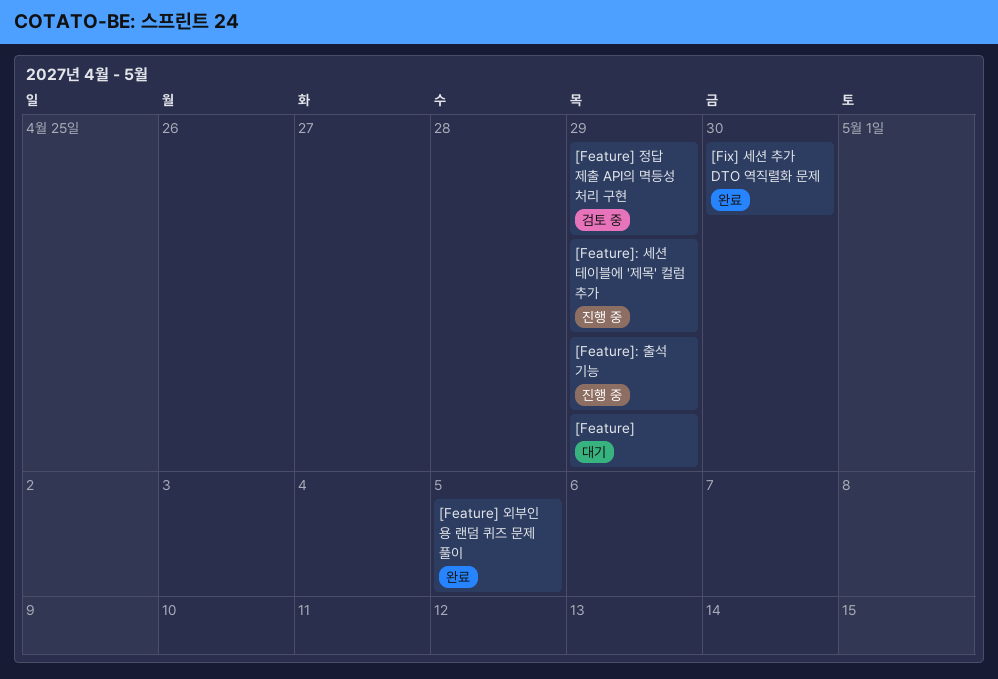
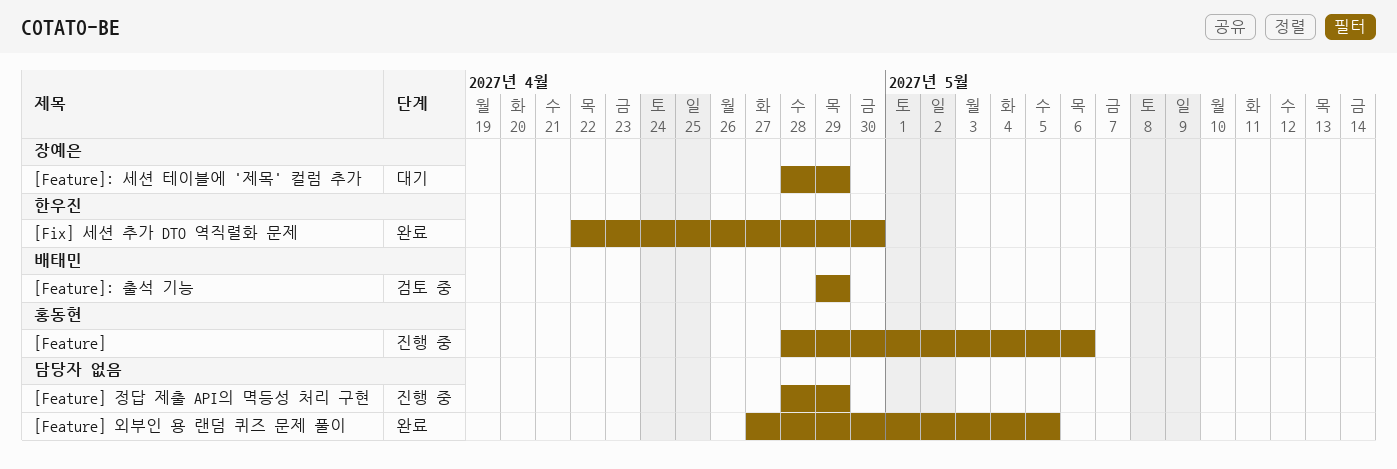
[Feature], status: 대기 -> 진행 중
[Feature], due: Apr 29 -> May 6
[Feature] 정답 제출 API의 멱등성 처리 구현, status: 검토 중 -> 진행 중
[Feature]: 세션 테이블에 '제목' 컬럼 추가, status: 진행 중 -> 대기
[Feature]: 출석 기능, status: 진행 중 -> 검토 중

